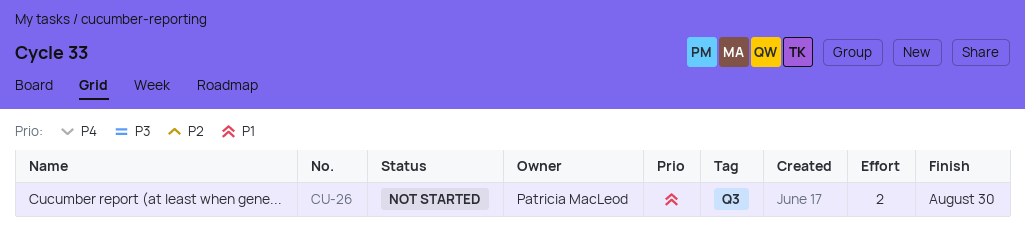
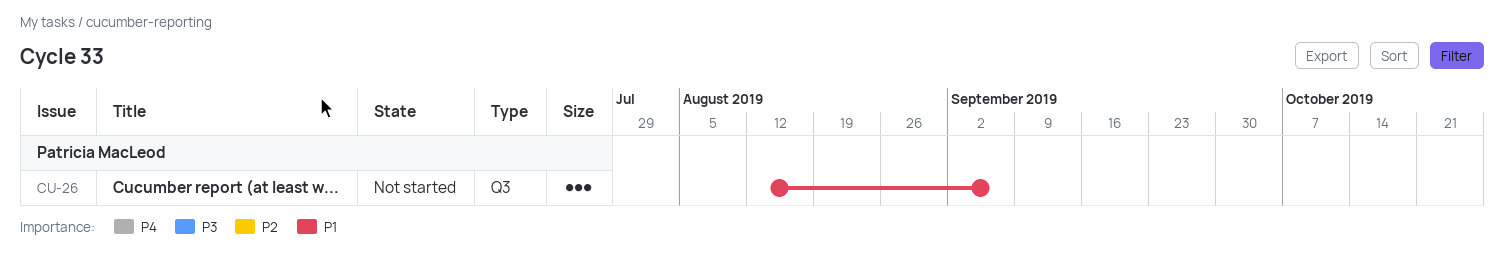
CU-26, estimate: 2 -> 3
CU-26, due: Aug 30 -> Sep 6

